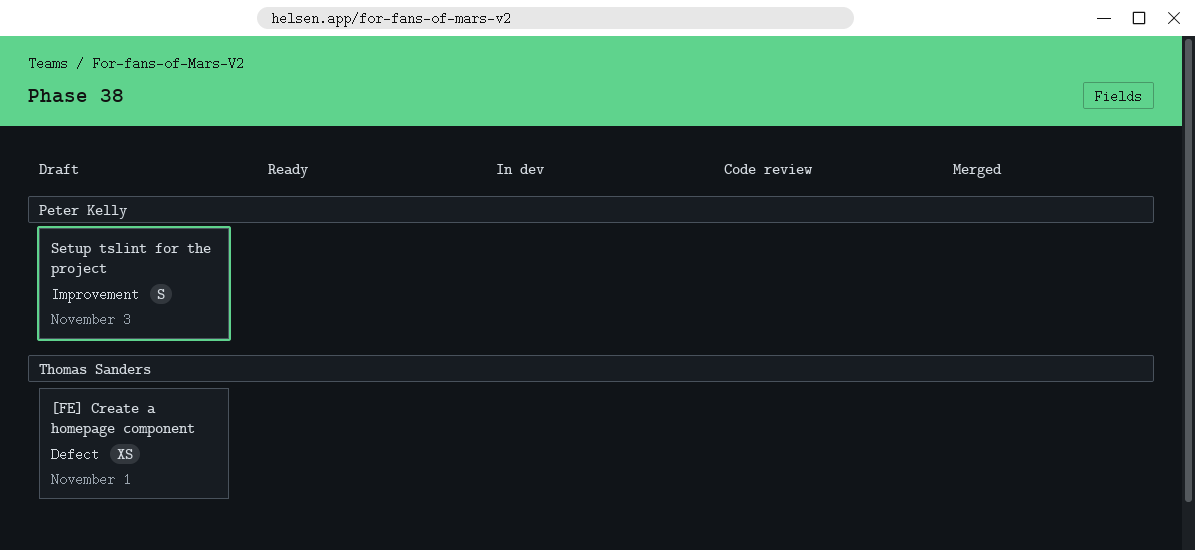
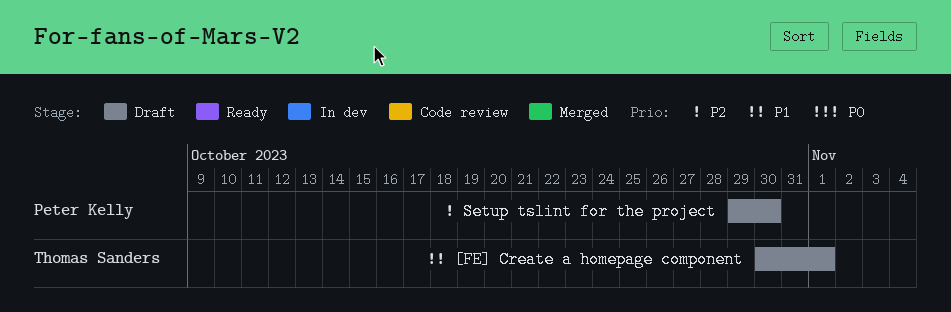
Setup tslint for the project, due: Nov 3 -> Oct 30

